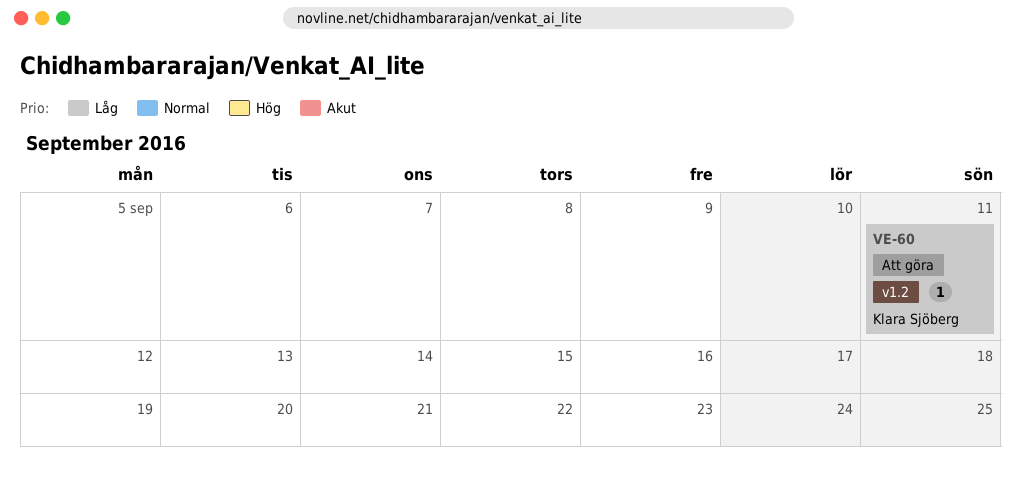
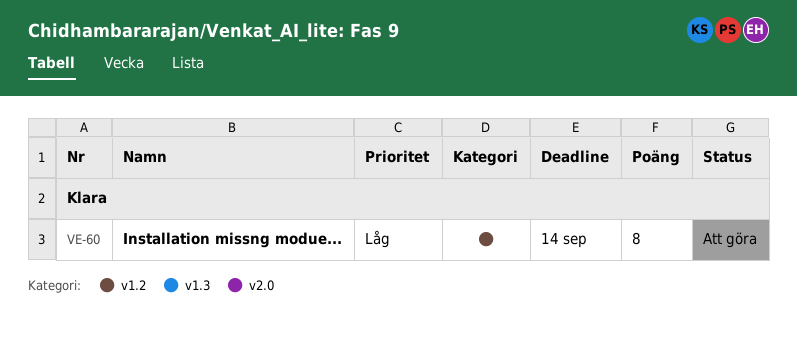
VE-60, estimate: 1 -> 8
VE-60, due: Sep 11 -> Sep 14

